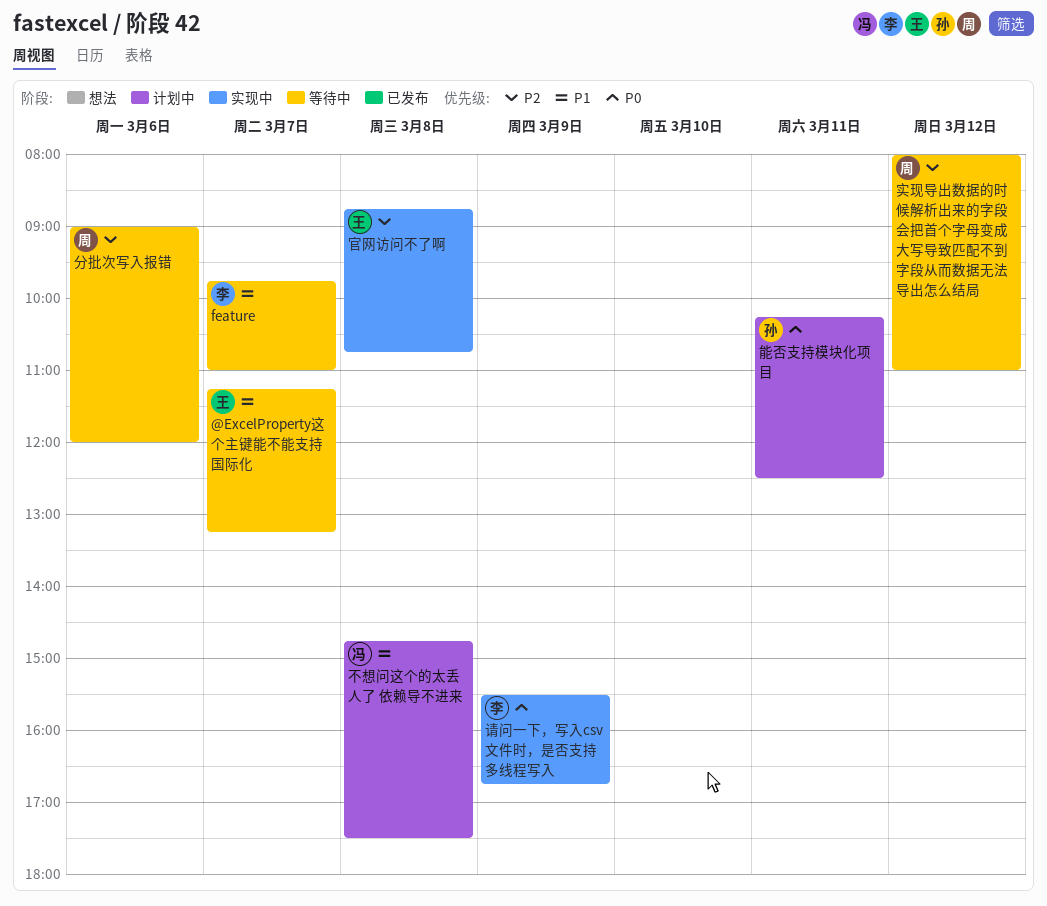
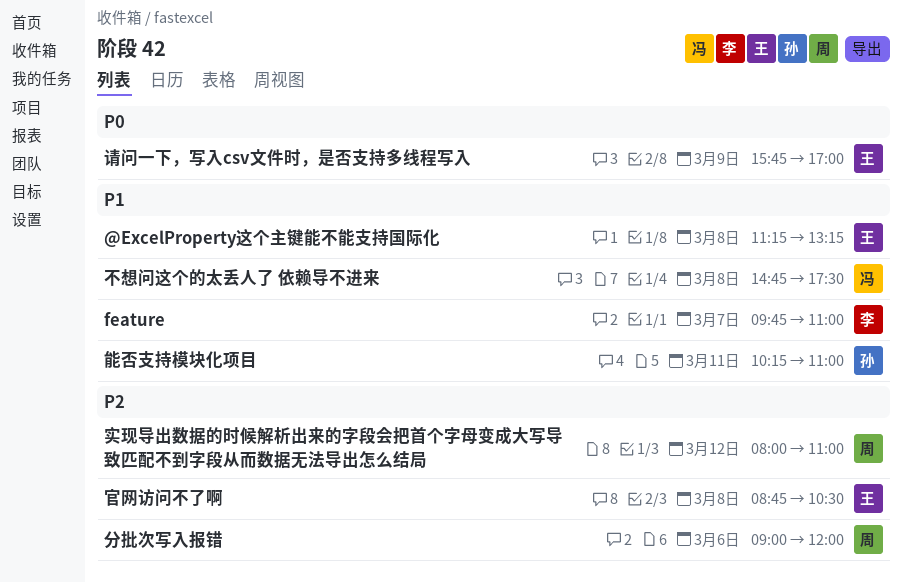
@ExcelProperty这个主键能不能支持国际化, day: Mar 7 -> Mar 8
官网访问不了啊, ends: 10:45 -> 10:30
能否支持模块化项目, priority: P0 -> P1
能否支持模块化项目, ends: 12:30 -> 11:00
请问一下，写入csv文件时，是否支持多线程写入, owner: 李 -> 王
请问一下，写入csv文件时，是否支持多线程写入, begins: 15:30 -> 15:45
请问一下，写入csv文件时，是否支持多线程写入, ends: 16:45 -> 17:00

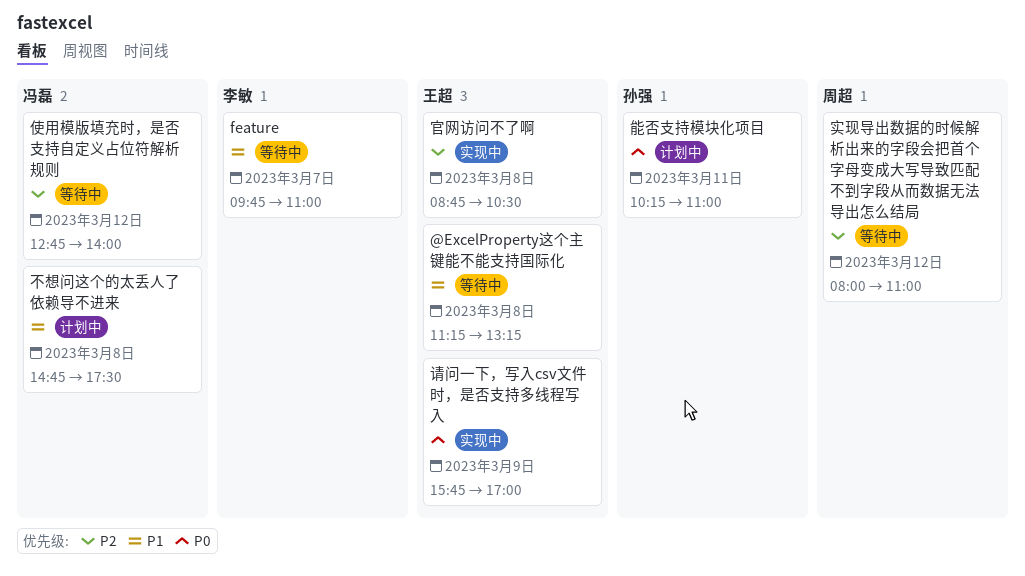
使用模版填充时，是否支持自定义占位符解析规则: none -> present
分批次写入报错: present -> none
能否支持模块化项目, priority: P1 -> P0

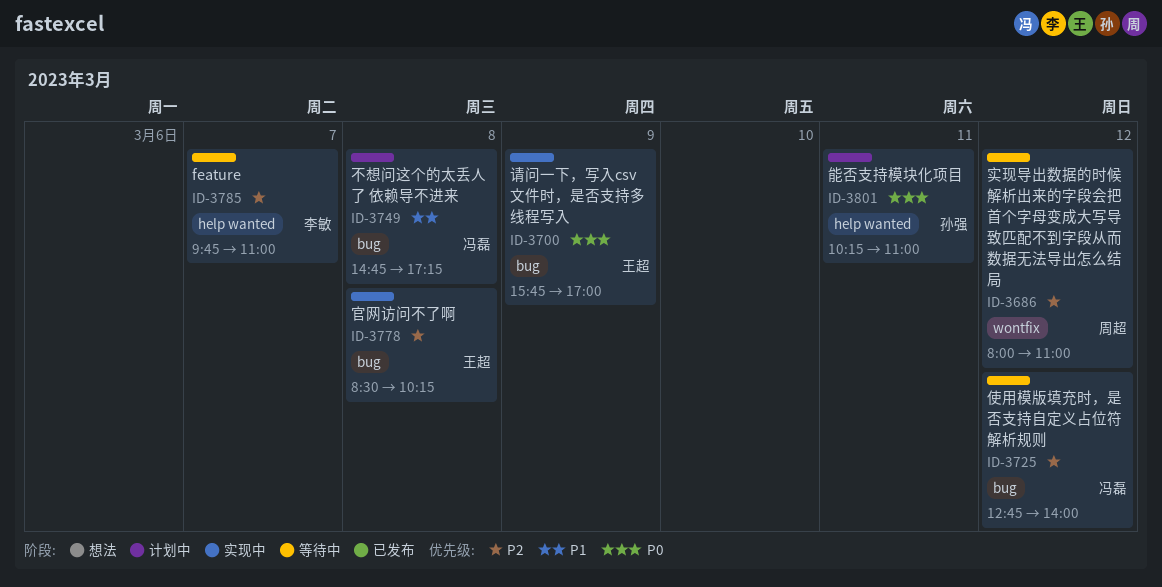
@ExcelProperty这个主键能不能支持国际化: present -> none
feature, priority: P1 -> P2
不想问这个的太丢人了 依赖导不进来, ends: 17:30 -> 17:15
官网访问不了啊, begins: 08:45 -> 08:30
官网访问不了啊, ends: 10:30 -> 10:15

